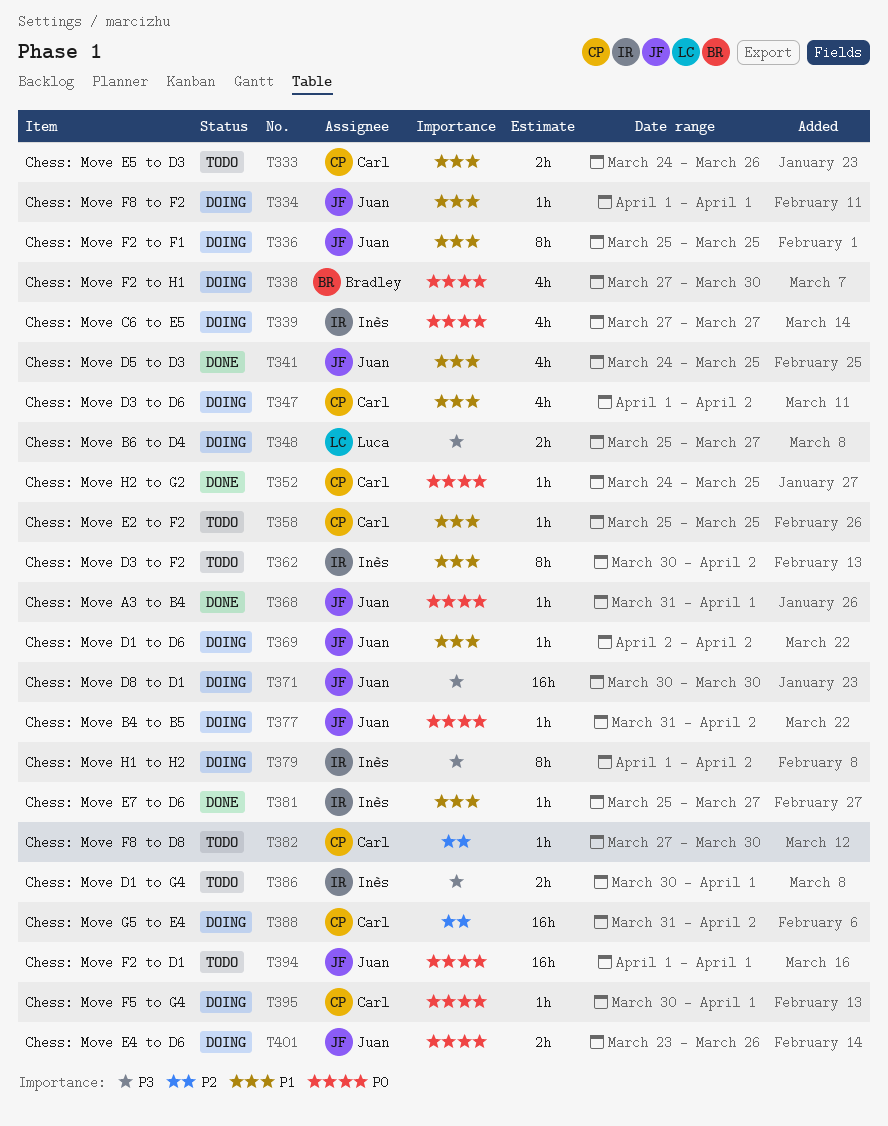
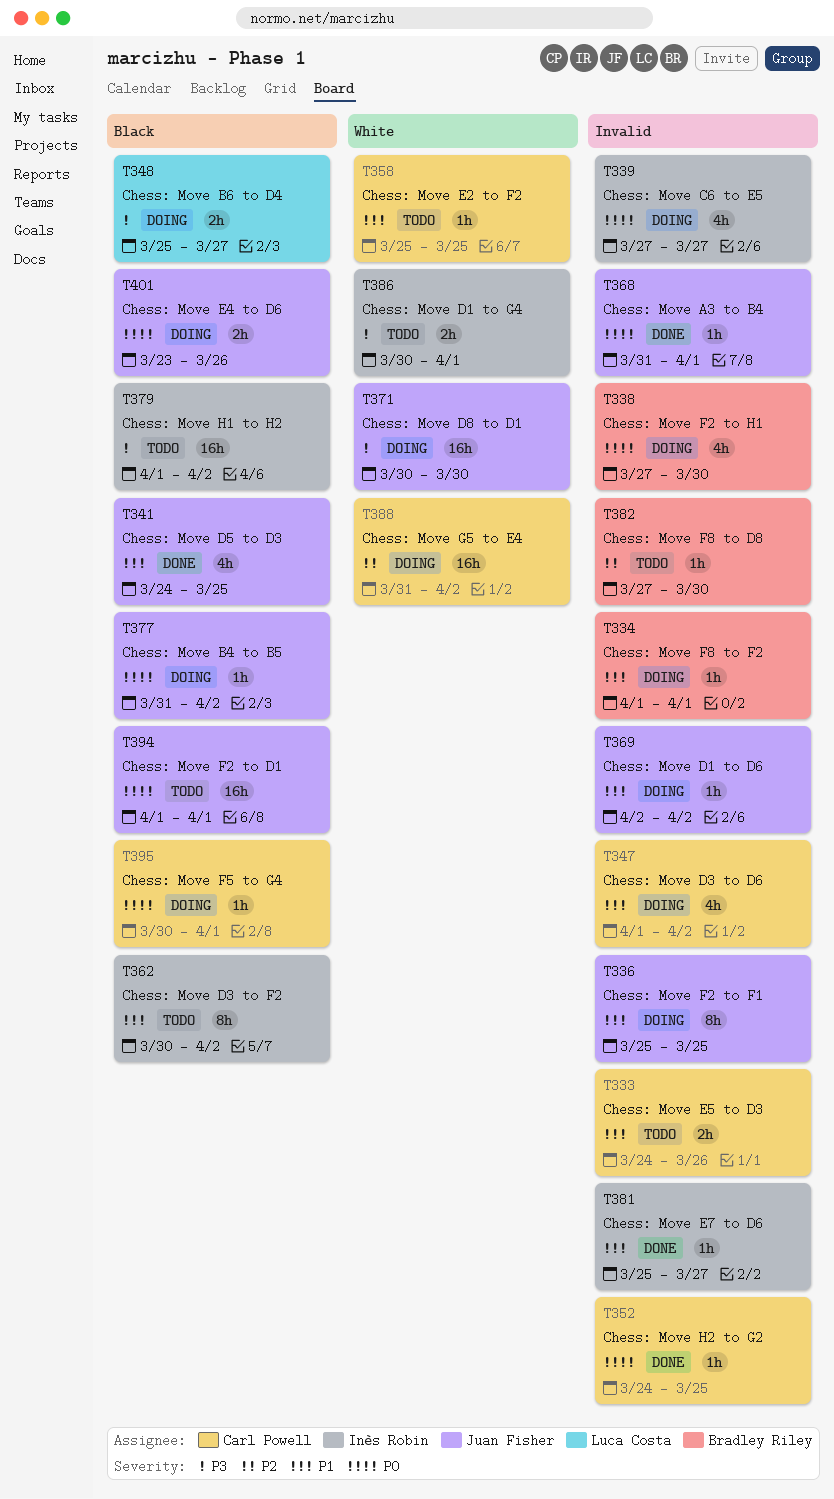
T334, owner: Juan Fisher -> Bradley Riley
T379, status: Doing -> Todo
T379, estimate: 8h -> 16h
T382, owner: Carl Powell -> Bradley Riley

